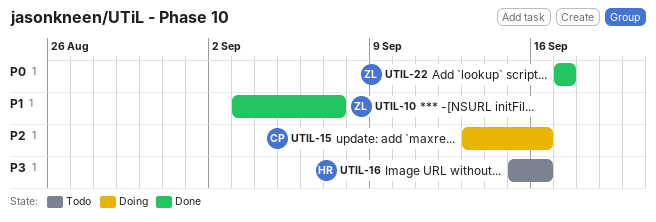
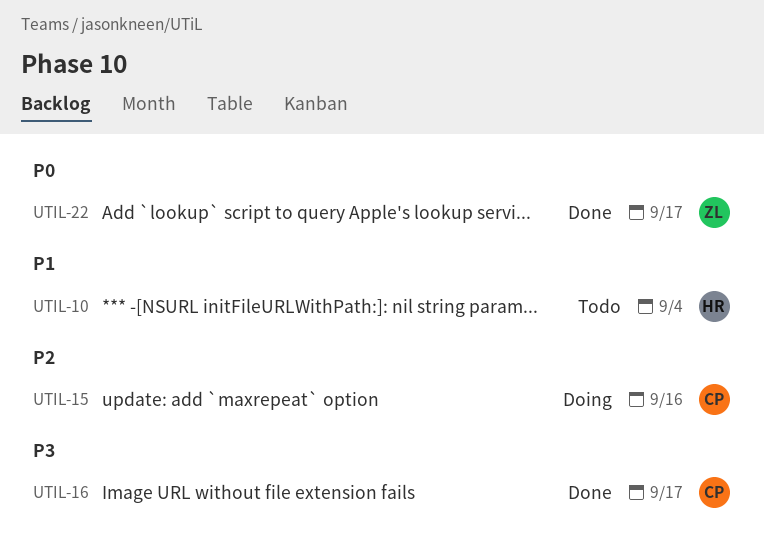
UTIL-10, status: Done -> Todo
UTIL-10, owner: ZL -> HR
UTIL-10, due: Sep 7 -> Sep 4
UTIL-16, status: Todo -> Done
UTIL-16, owner: HR -> CP
UTIL-16, due: Sep 16 -> Sep 17

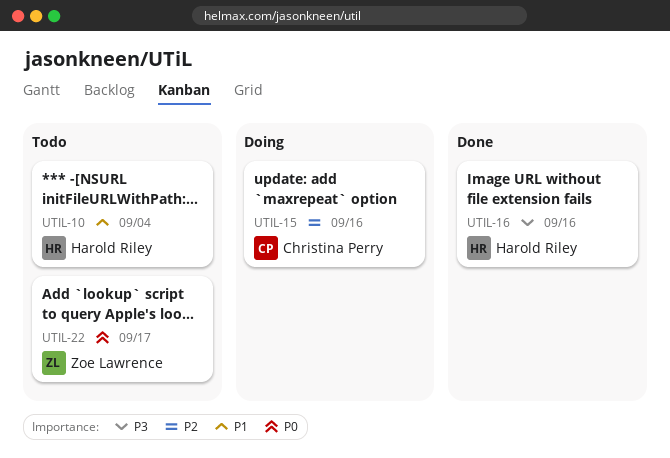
UTIL-16, owner: Christina Perry -> Harold Riley
UTIL-16, due: Sep 17 -> Sep 16
UTIL-22, status: Done -> Todo

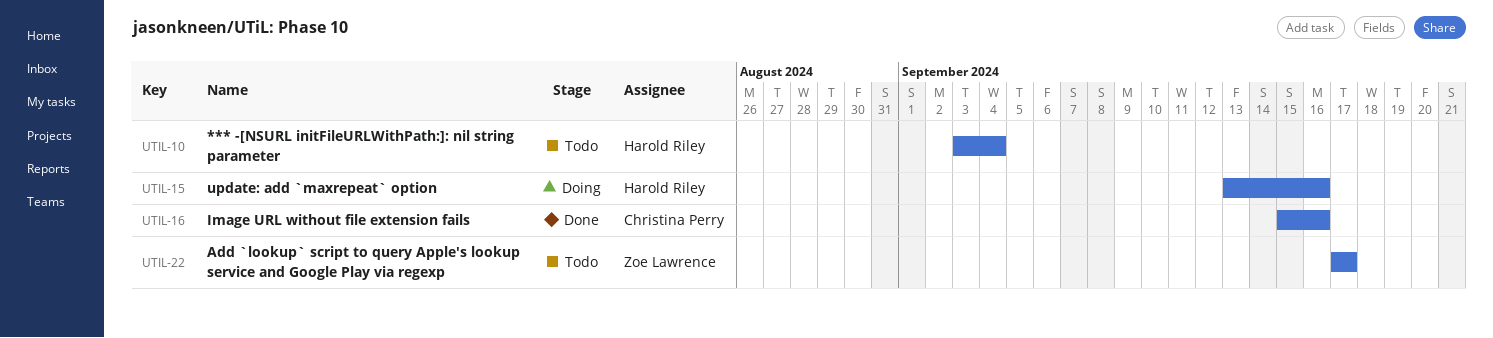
UTIL-15, owner: Christina Perry -> Harold Riley
UTIL-16, owner: Harold Riley -> Christina Perry

